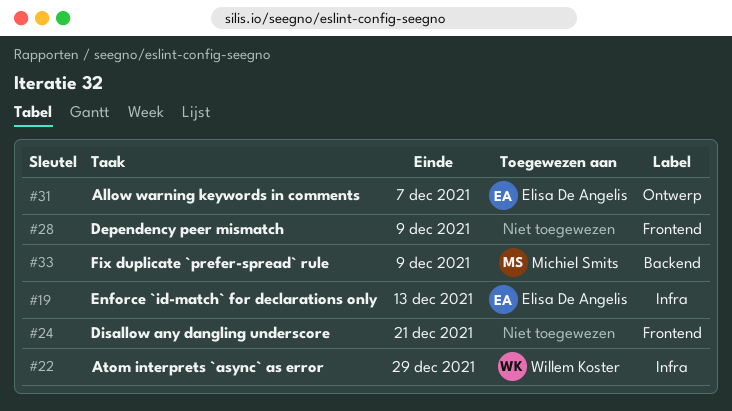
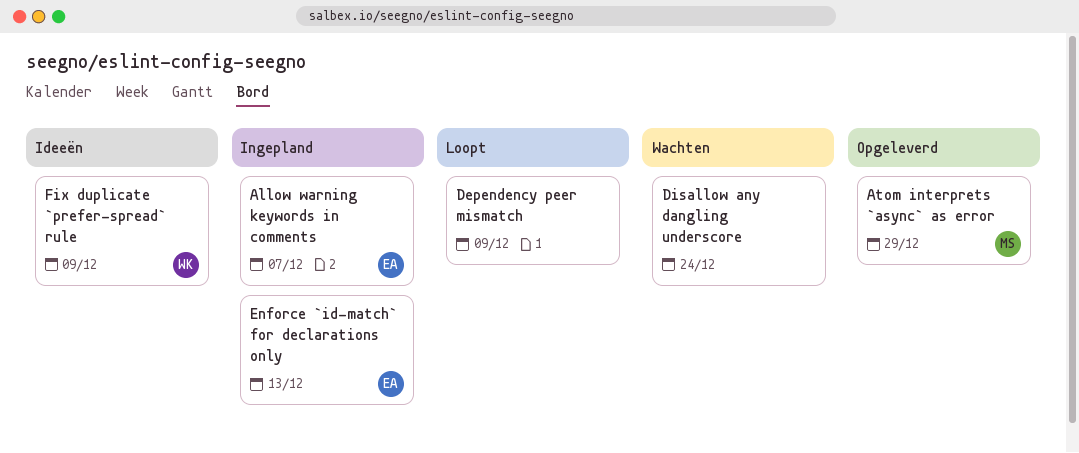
Atom interprets `async` as error, owner: Willem Koster -> Michiel Smits
Disallow any dangling underscore, due: Dec 21 -> Dec 24
Fix duplicate `prefer-spread` rule, owner: Michiel Smits -> Willem Koster

